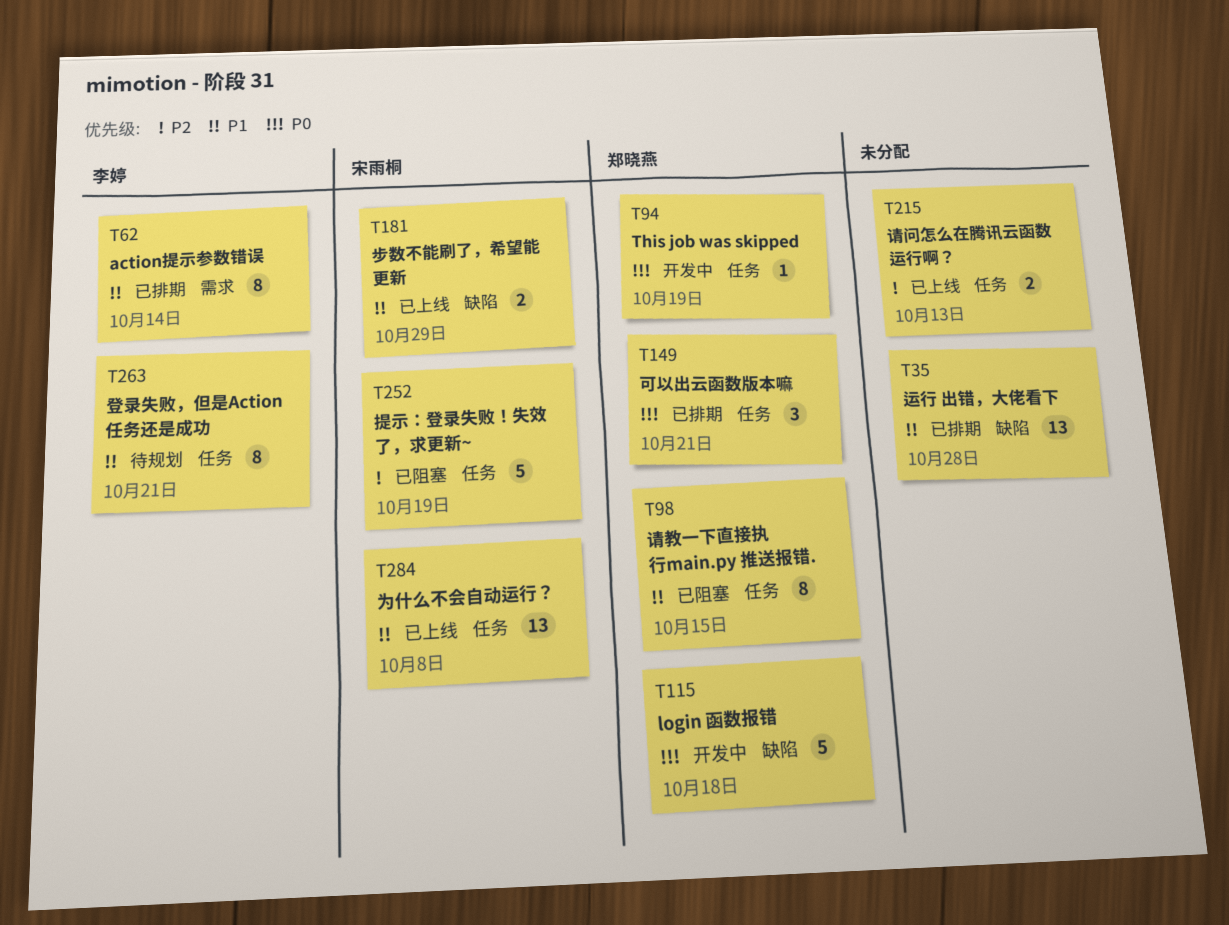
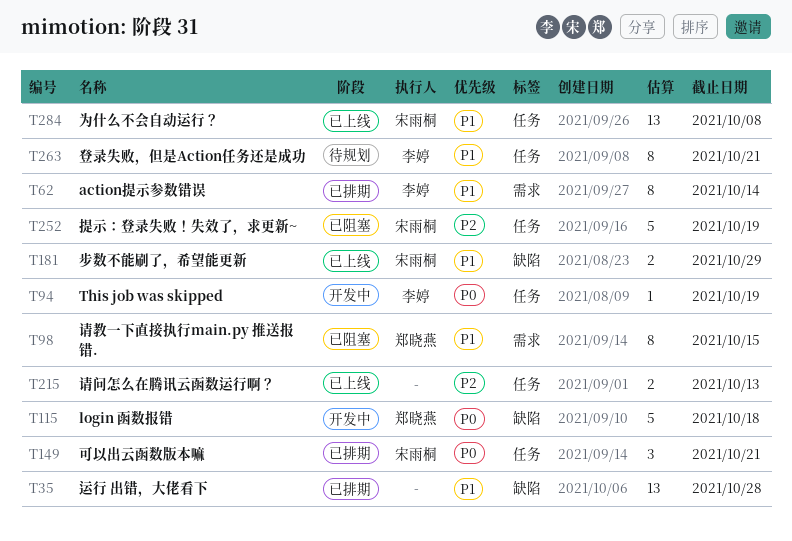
T94, owner: 郑晓燕 -> 李婷
T98, label: 任务 -> 需求
T149, owner: 郑晓燕 -> 宋雨桐

